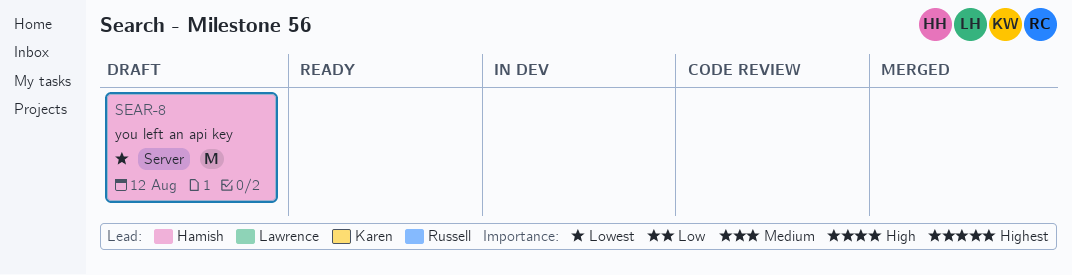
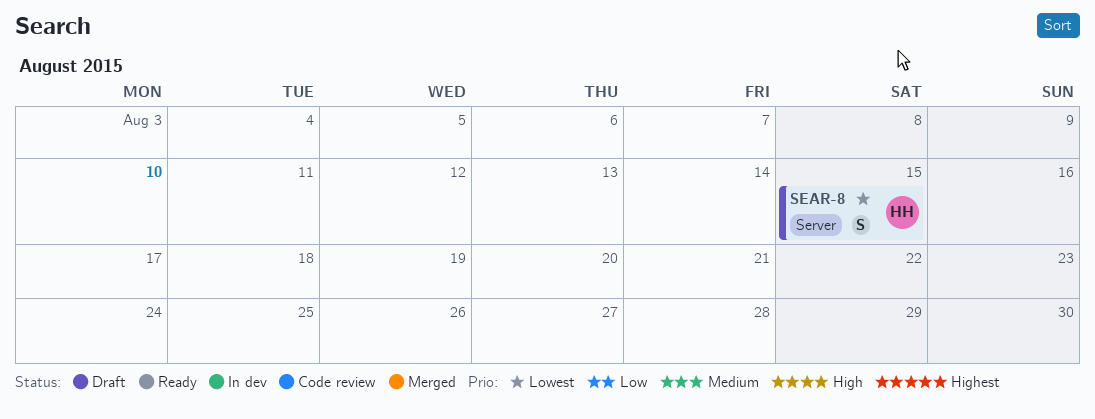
SEAR-8, estimate: M -> S
SEAR-8, due: Aug 12 -> Aug 15

